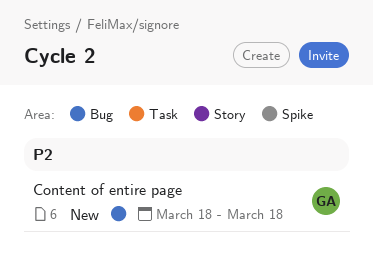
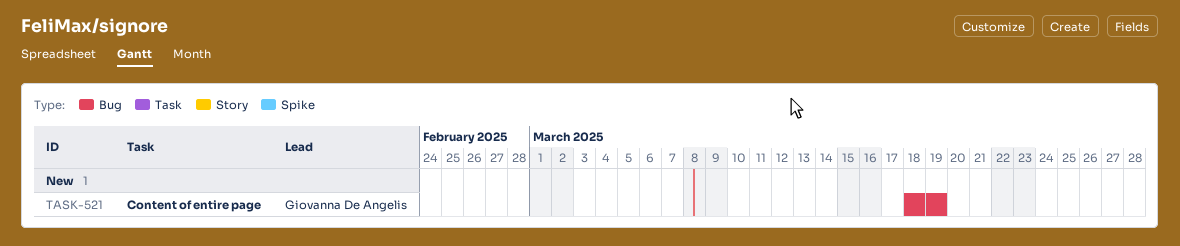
Content of entire page, due: Mar 18 -> Mar 19

